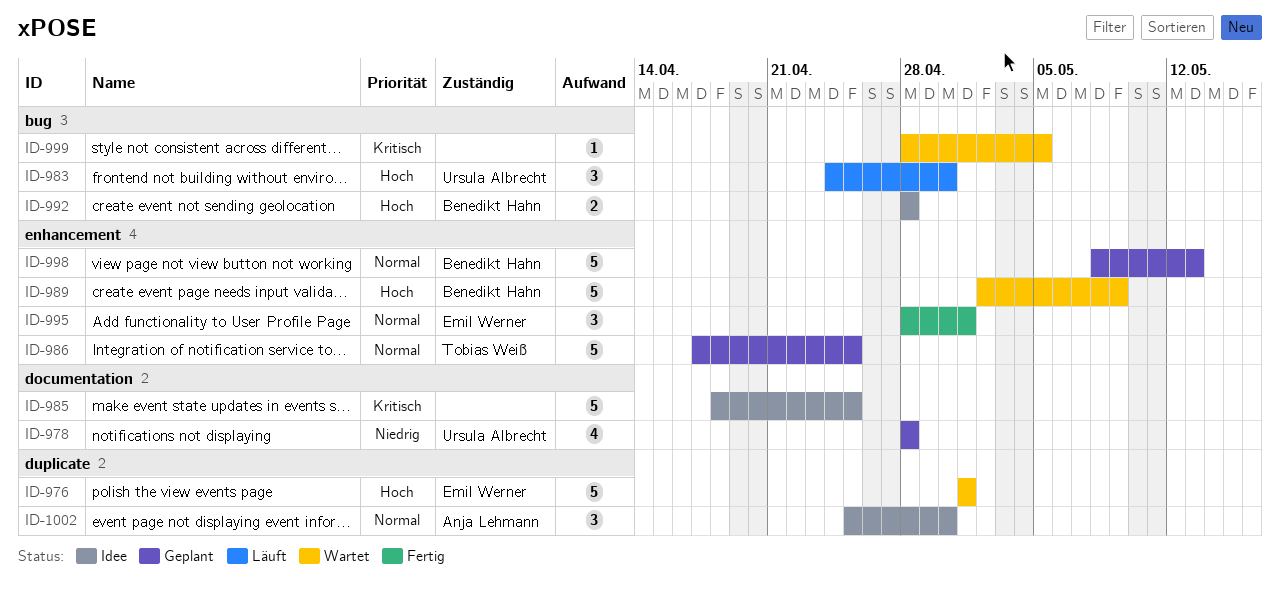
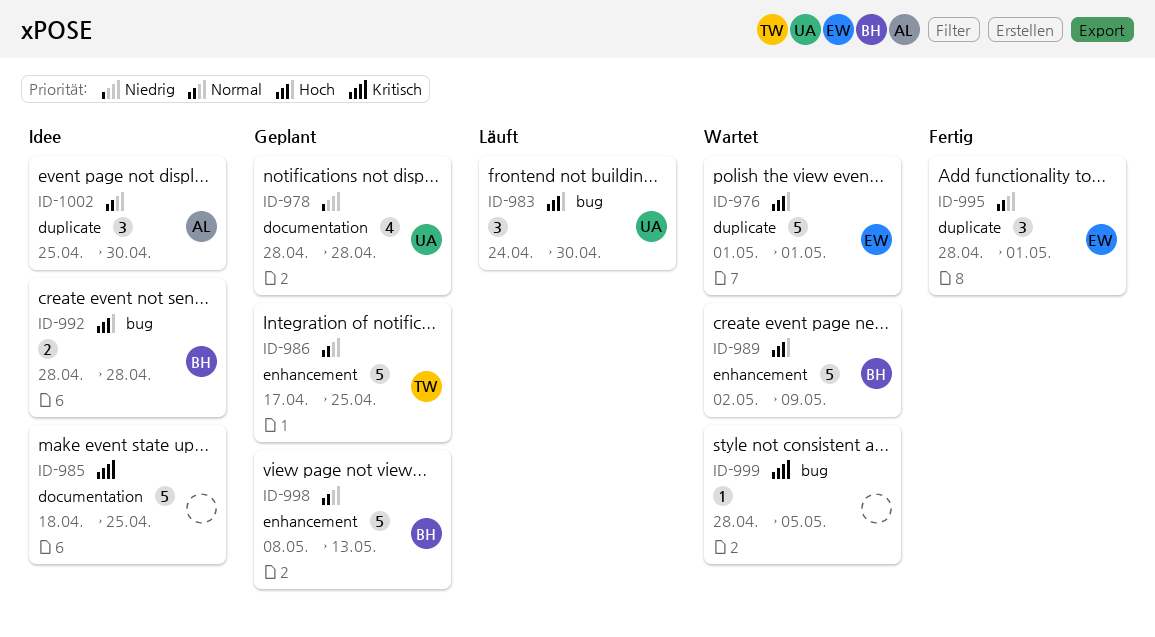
ID-995, label: enhancement -> duplicate

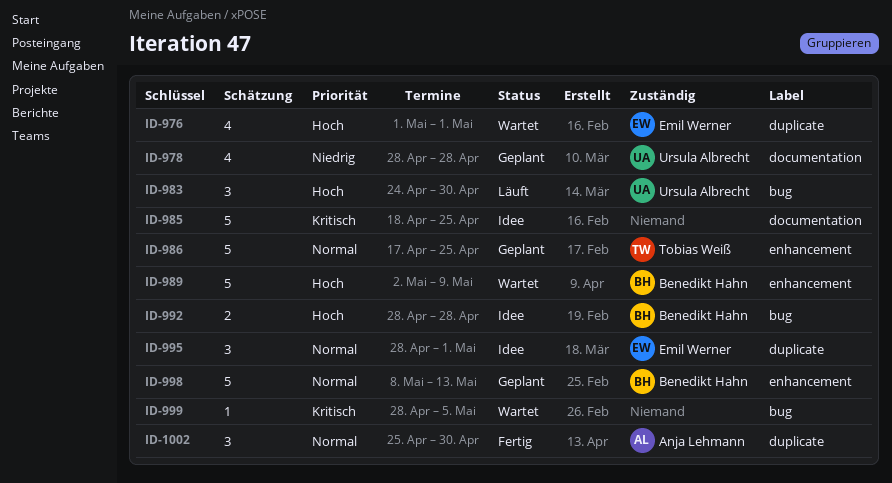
ID-976, estimate: 5 -> 4
ID-995, status: Fertig -> Idee
ID-1002, status: Idee -> Fertig

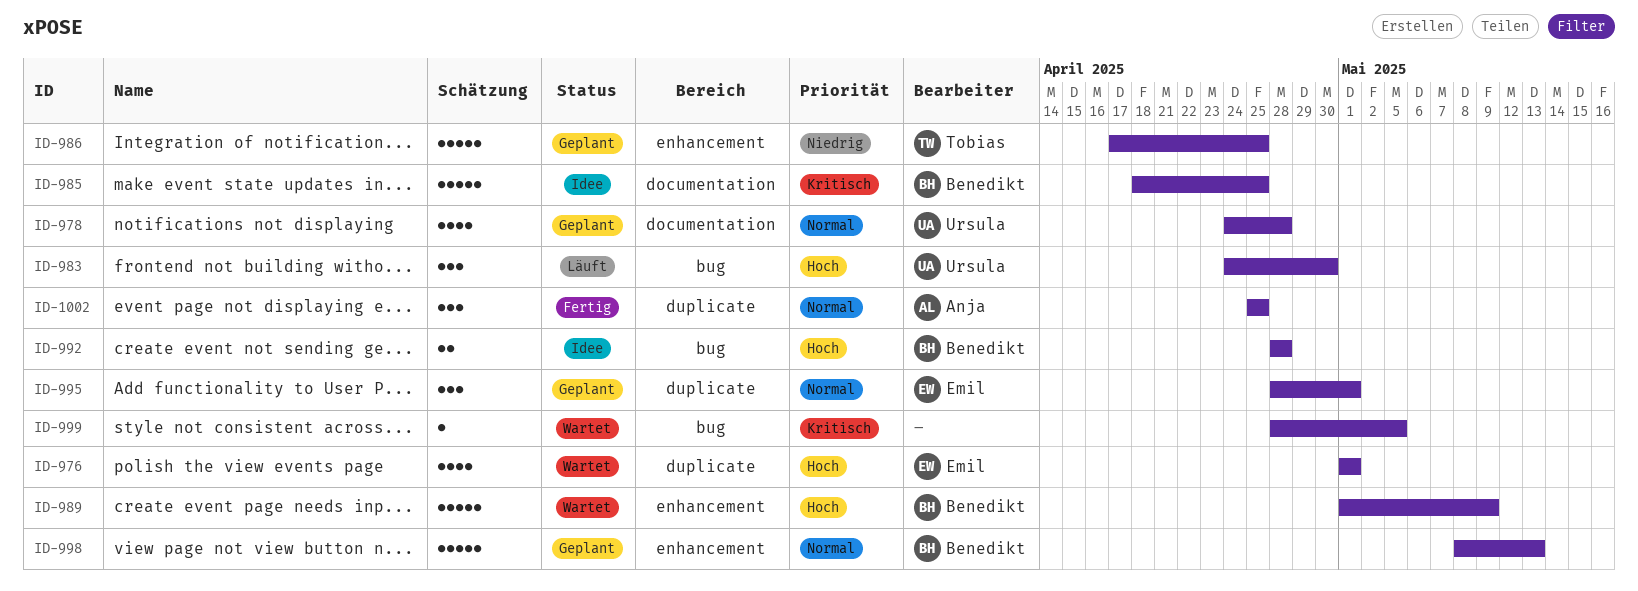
ID-978, priority: Niedrig -> Normal
ID-978, start: Apr 28 -> Apr 24
ID-985, owner: none -> Benedikt Hahn
ID-986, priority: Normal -> Niedrig
ID-989, start: May 2 -> May 1
ID-995, status: Idee -> Geplant
ID-1002, due: Apr 30 -> Apr 25

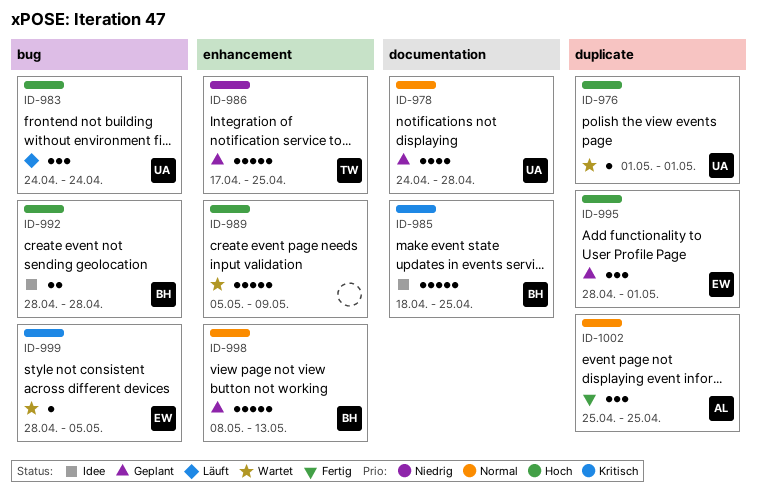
ID-976, owner: Emil -> Ursula
ID-976, estimate: 4 -> 1
ID-983, due: Apr 30 -> Apr 24
ID-989, owner: Benedikt -> none
ID-989, start: May 1 -> May 5
ID-995, priority: Normal -> Hoch
ID-999, owner: none -> Emil

